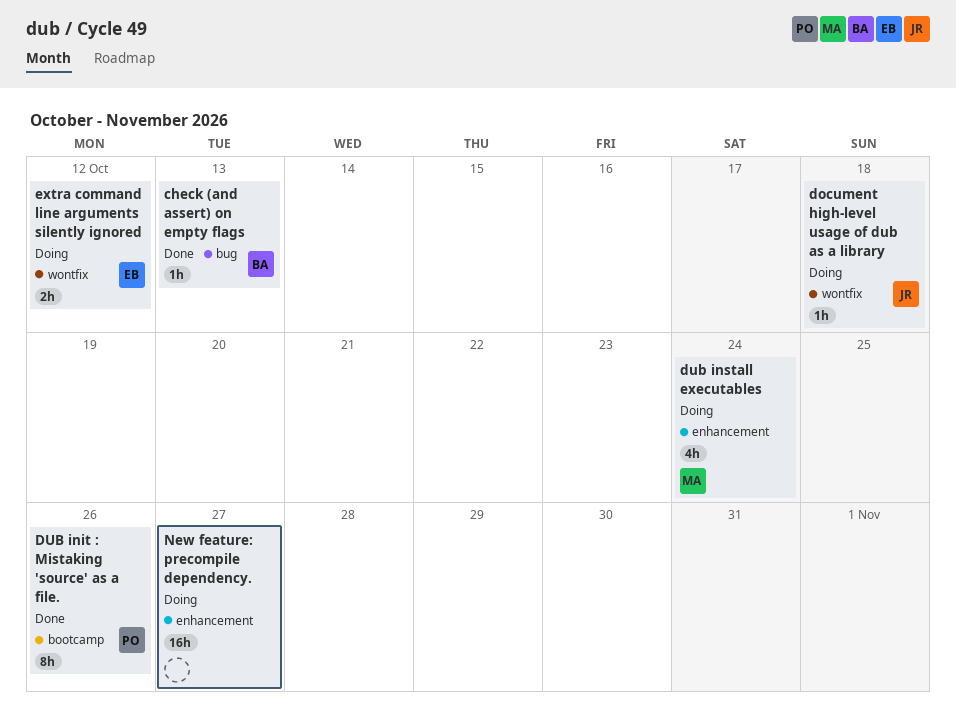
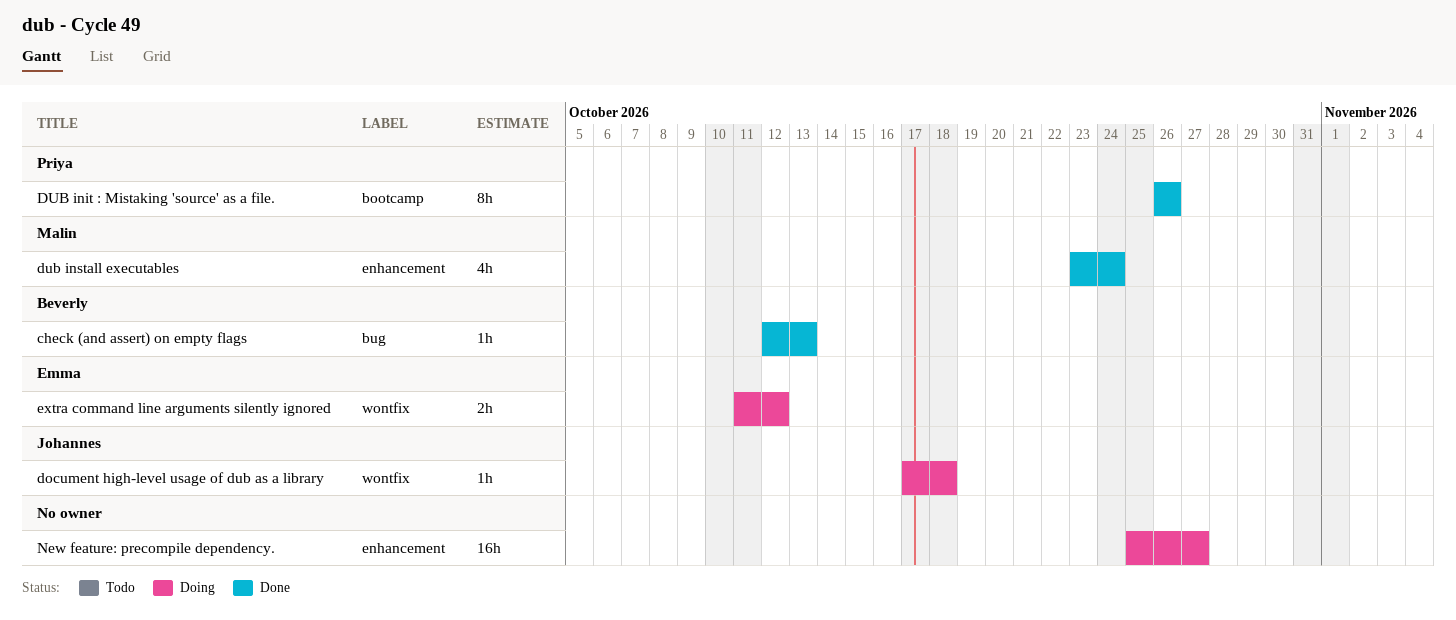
dub install executables, status: Doing -> Done

